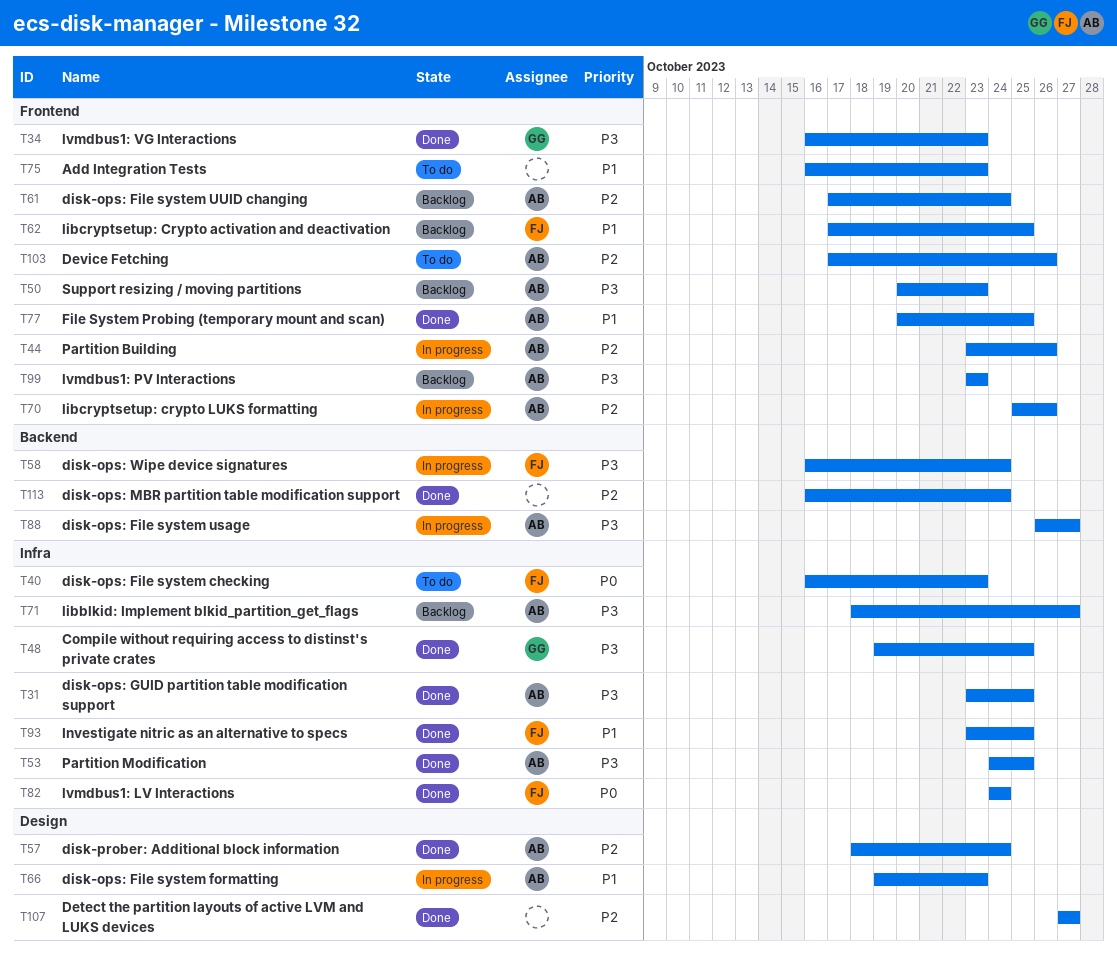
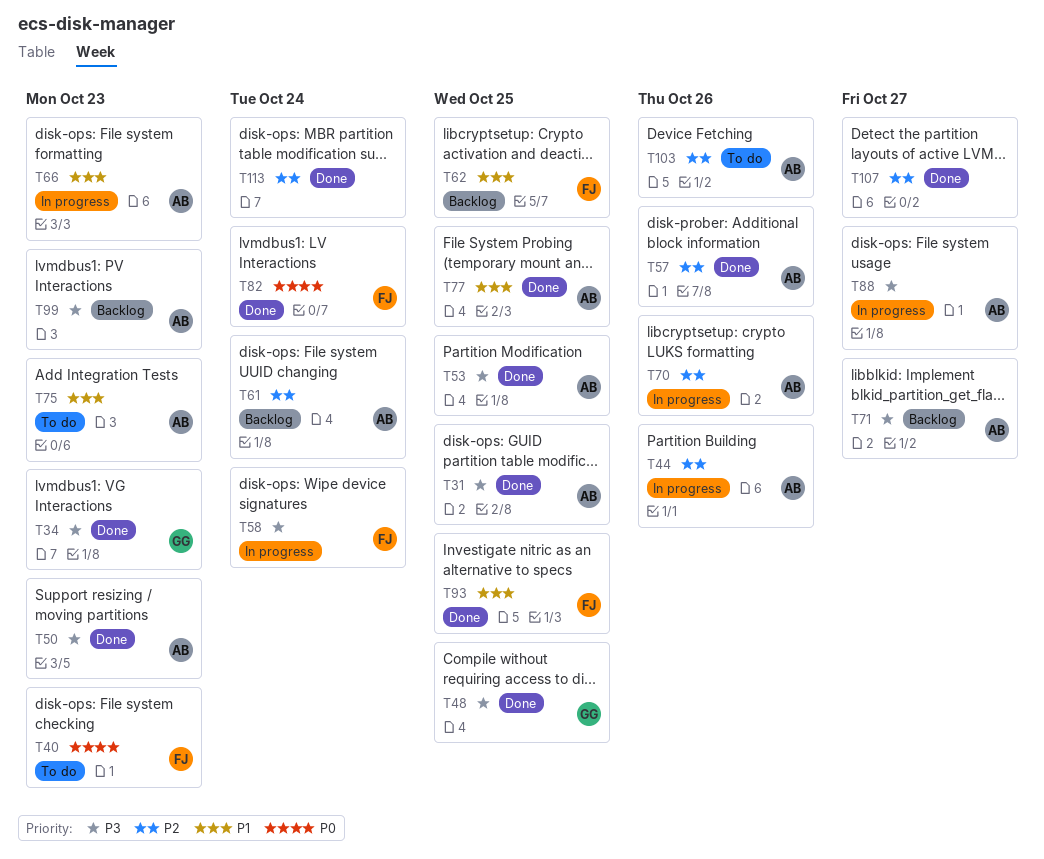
T50, status: Backlog -> Done
T57, due: Oct 24 -> Oct 26
T75, owner: none -> AB

